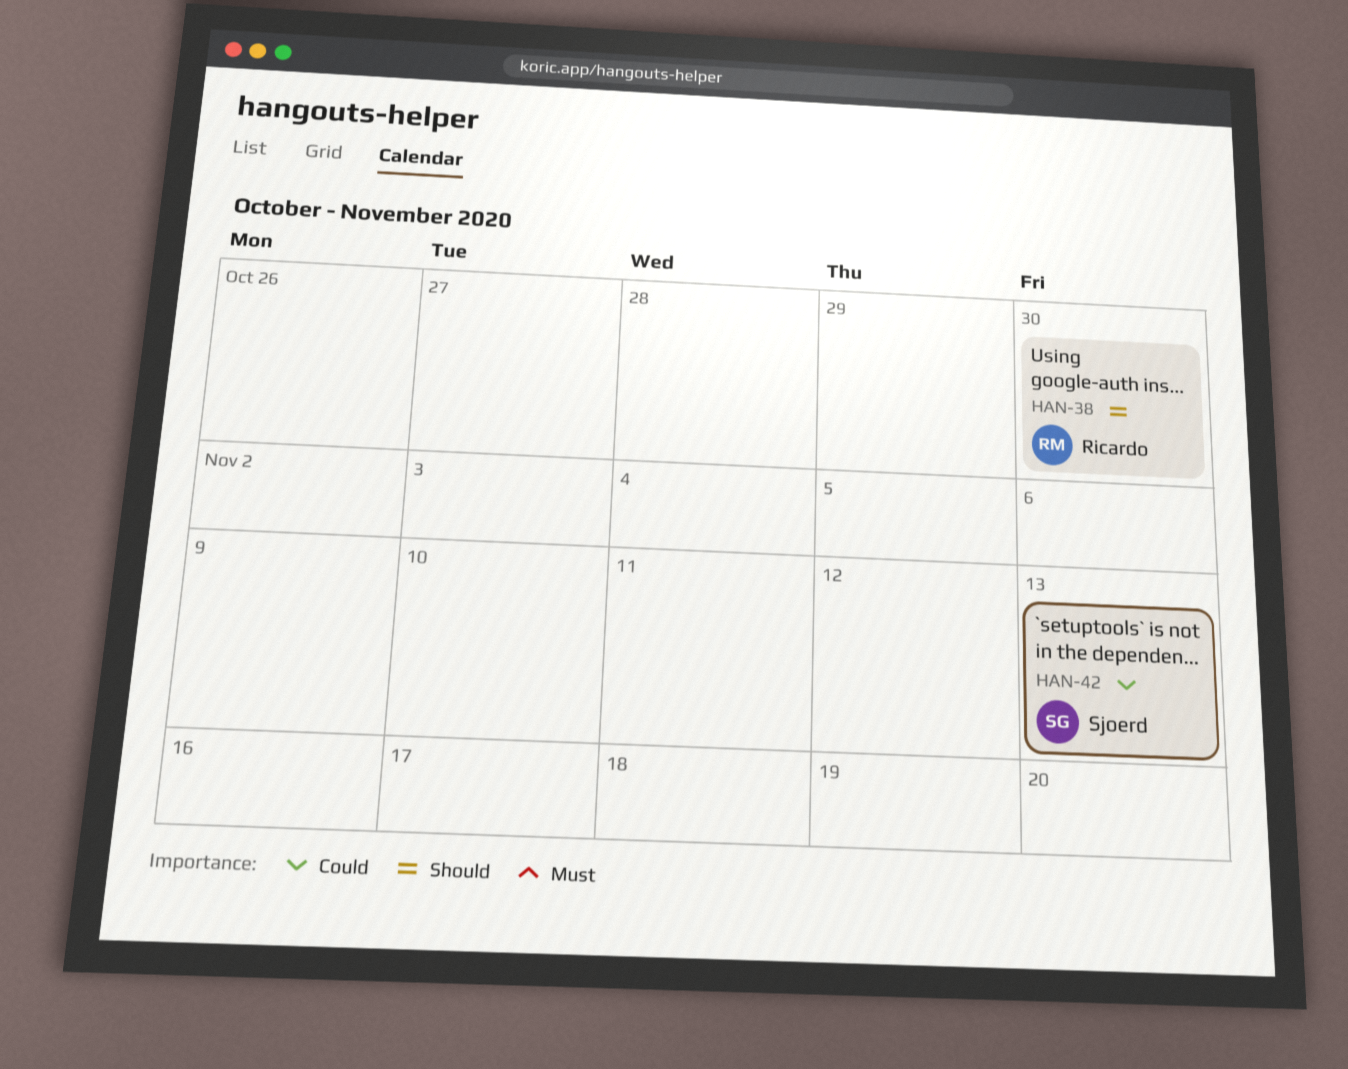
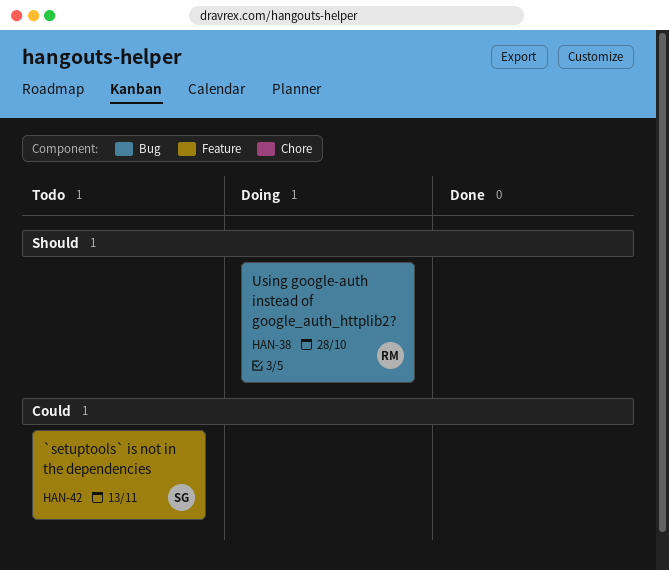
HAN-38, due: Oct 30 -> Oct 28

